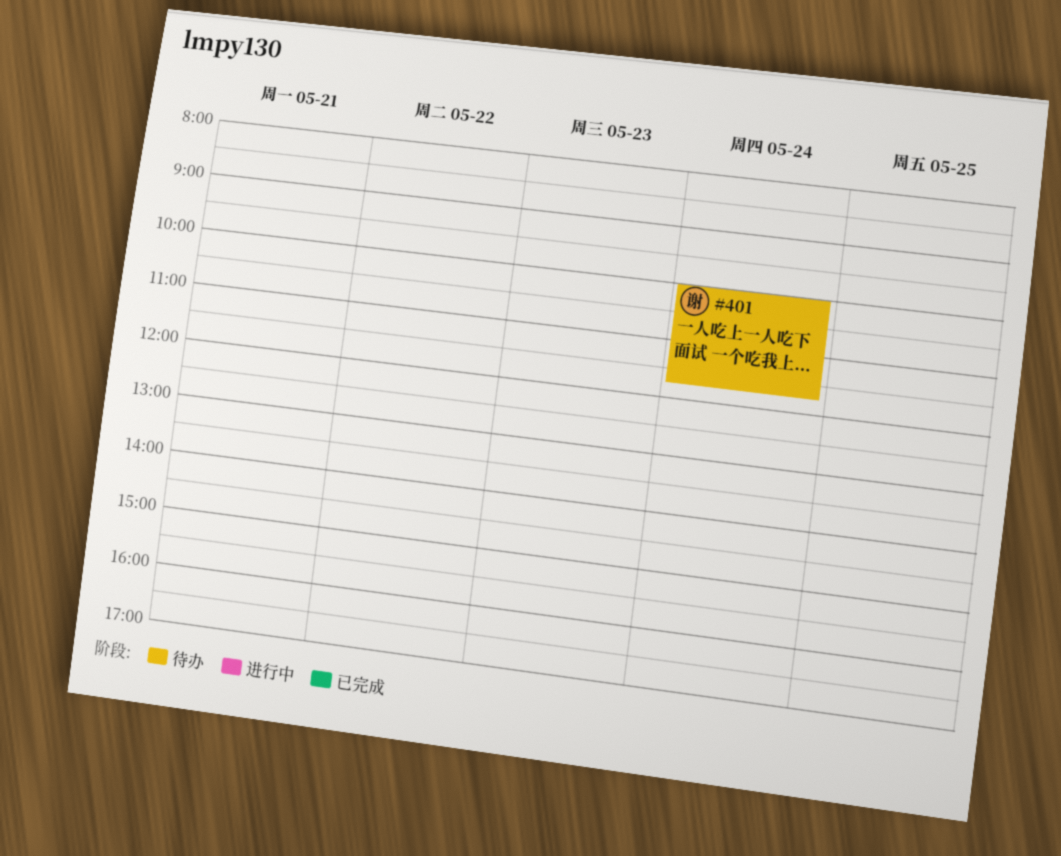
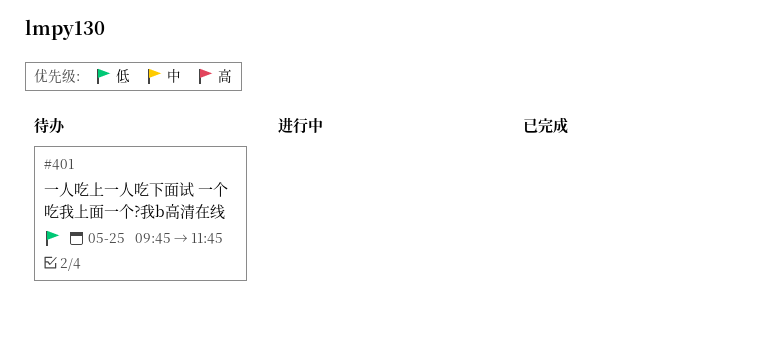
#401, day: May 24 -> May 25
#401, begins: 10:00 -> 09:45

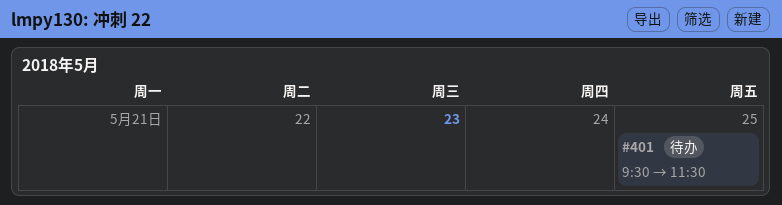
#401, begins: 09:45 -> 09:30
#401, ends: 11:45 -> 11:30

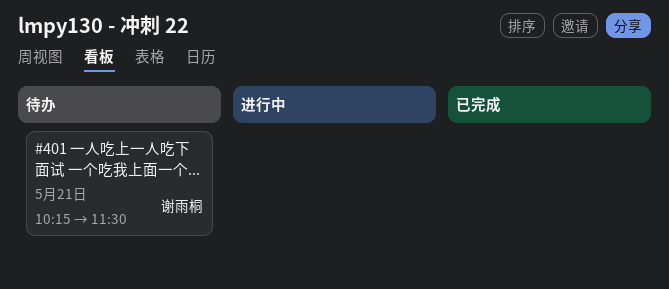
#401, day: May 25 -> May 21
#401, begins: 09:30 -> 10:15

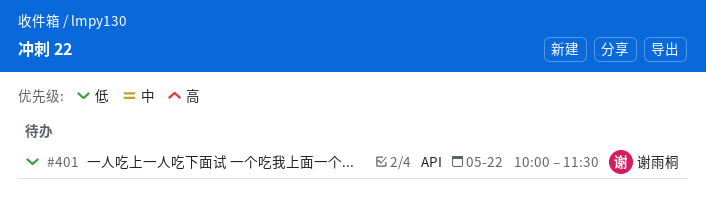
#401, day: May 21 -> May 22
#401, begins: 10:15 -> 10:00

